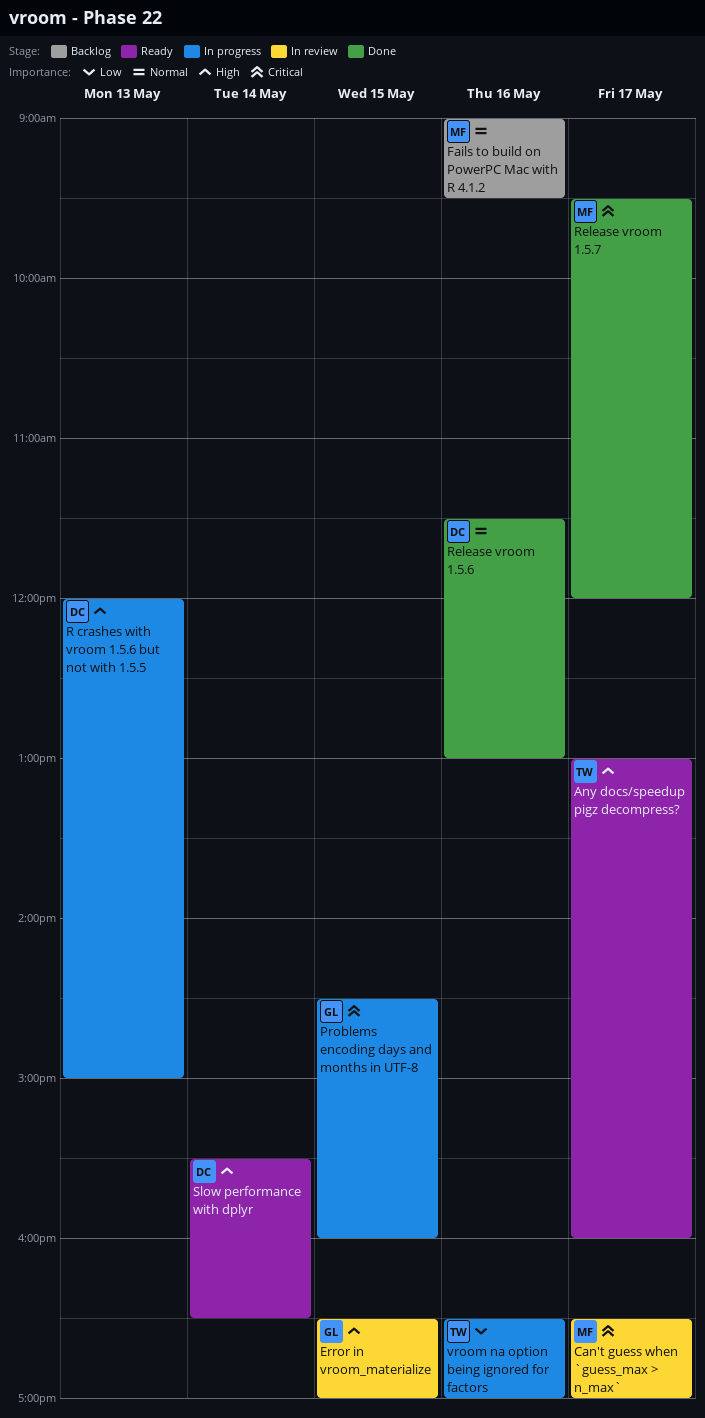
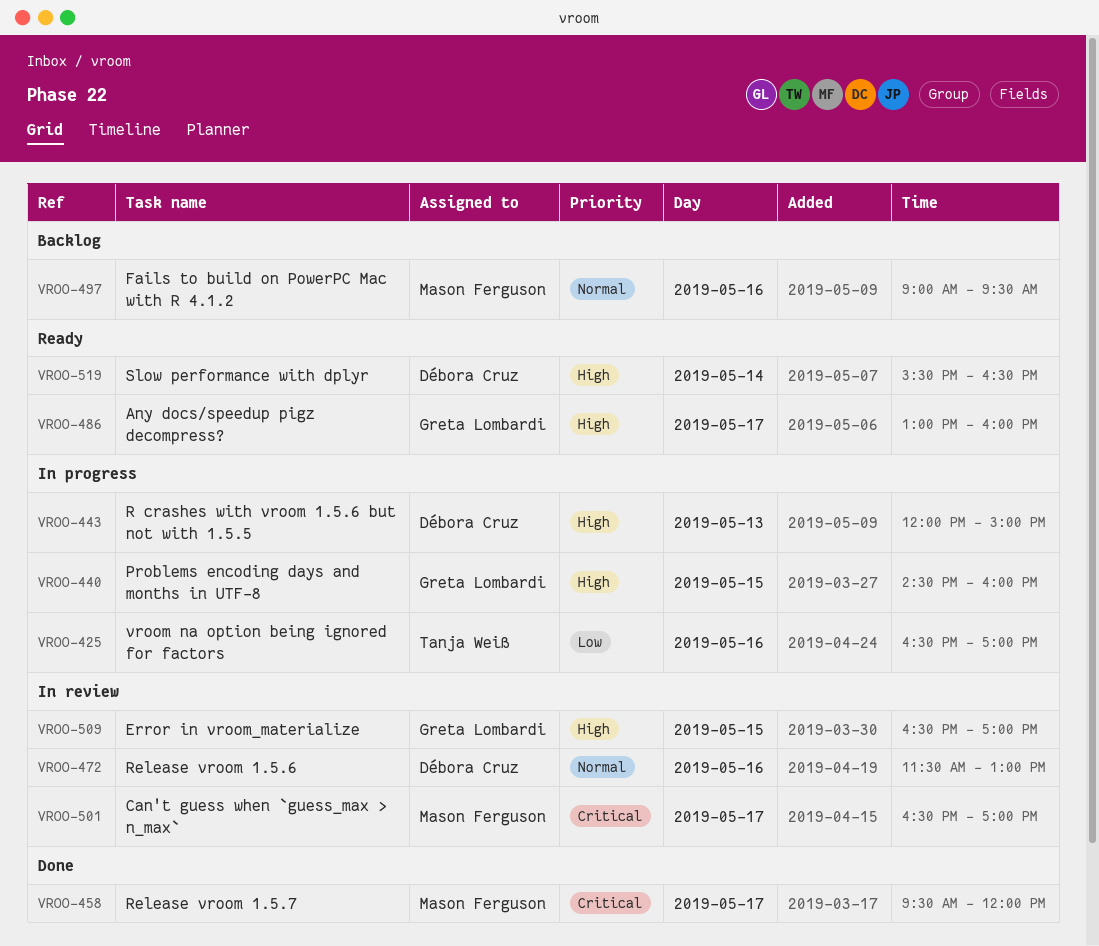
Any docs/speedup pigz decompress?, owner: Tanja Weiß -> Greta Lombardi
Problems encoding days and months in UTF-8, priority: Critical -> High
Release vroom 1.5.6, status: Done -> In review

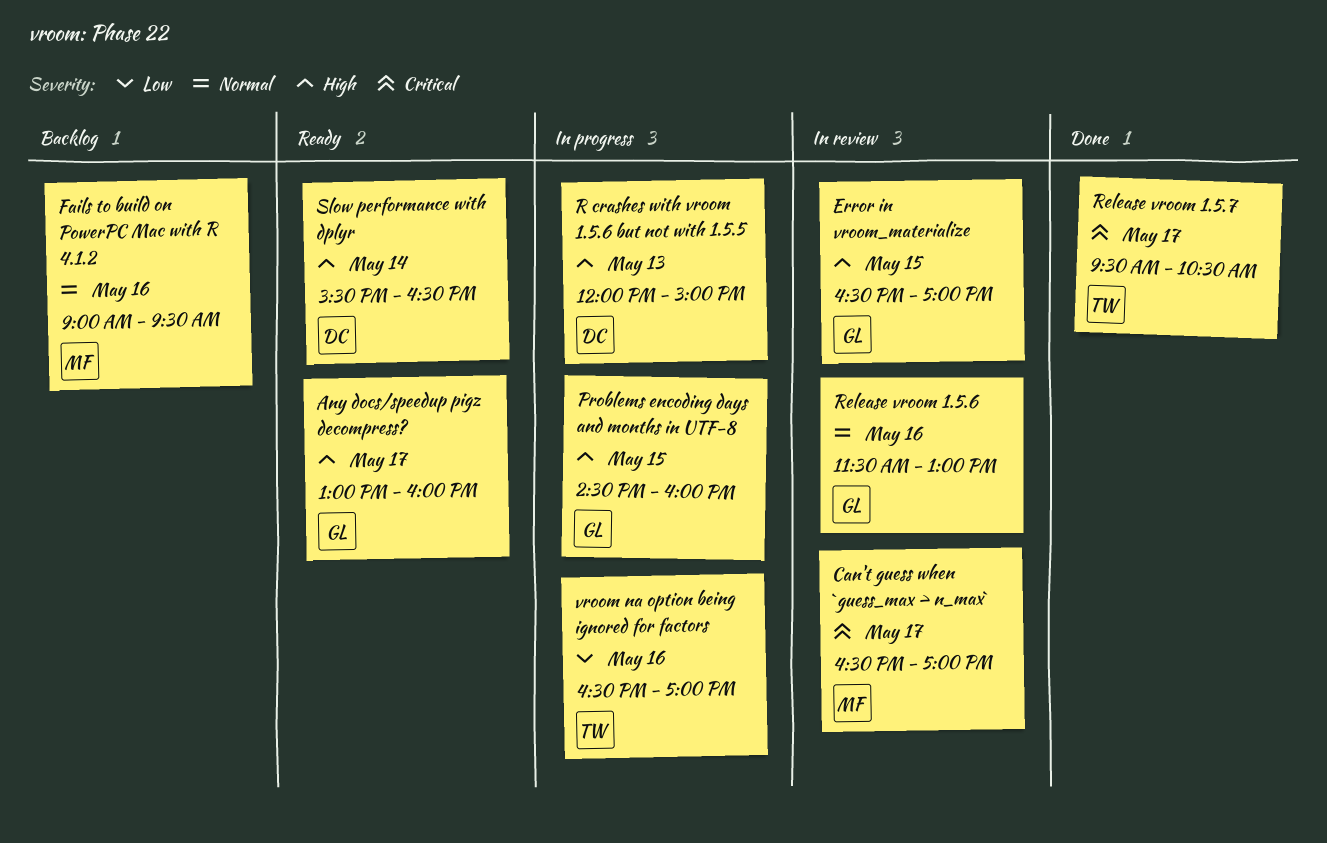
Release vroom 1.5.6, owner: Débora Cruz -> Greta Lombardi
Release vroom 1.5.7, owner: Mason Ferguson -> Tanja Weiß
Release vroom 1.5.7, ends: 12:00 -> 10:30

